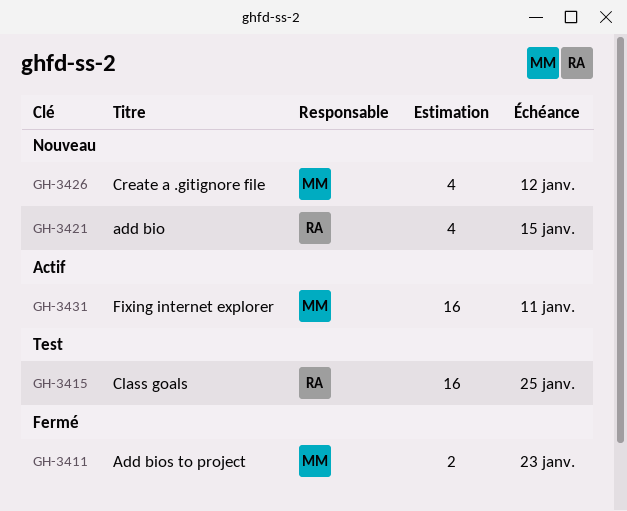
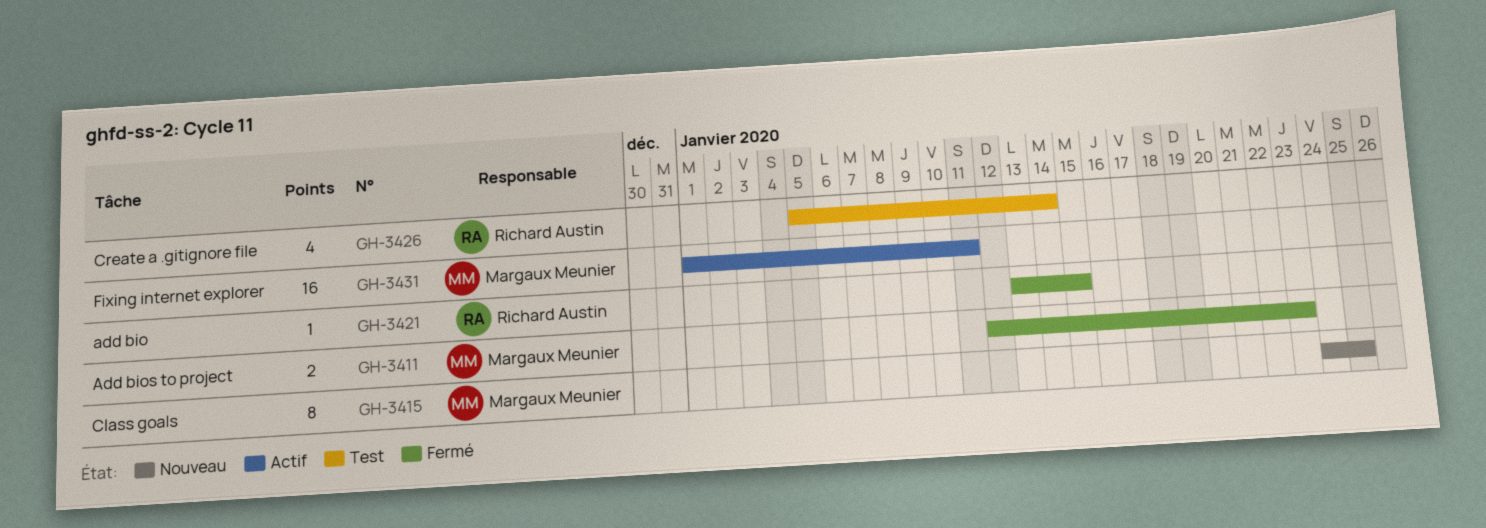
GH-3415, status: Test -> Nouveau
GH-3415, owner: Richard Austin -> Margaux Meunier
GH-3415, estimate: 16 -> 8
GH-3421, status: Nouveau -> Fermé
GH-3421, estimate: 4 -> 1
GH-3426, status: Nouveau -> Test
GH-3426, owner: Margaux Meunier -> Richard Austin
GH-3426, due: Jan 12 -> Jan 14

